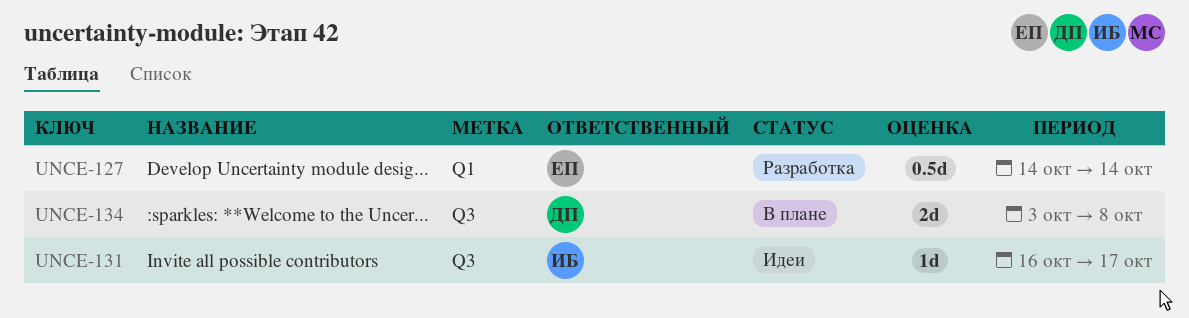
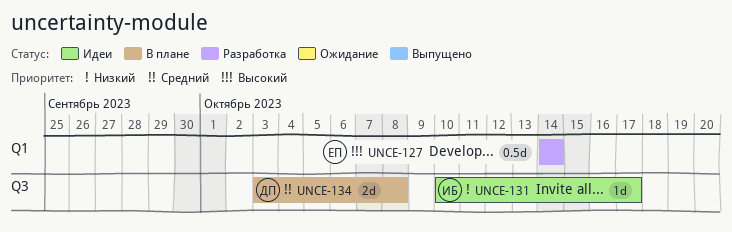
UNCE-131, start: Oct 16 -> Oct 10

